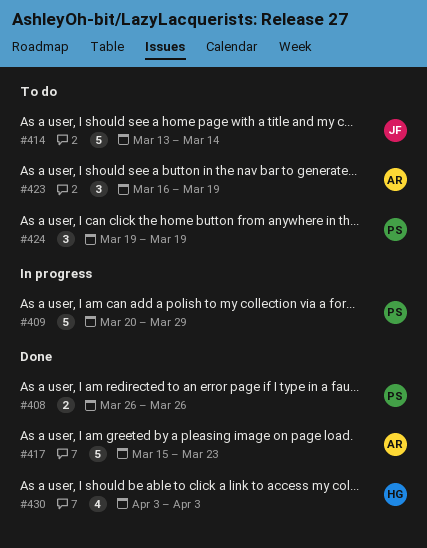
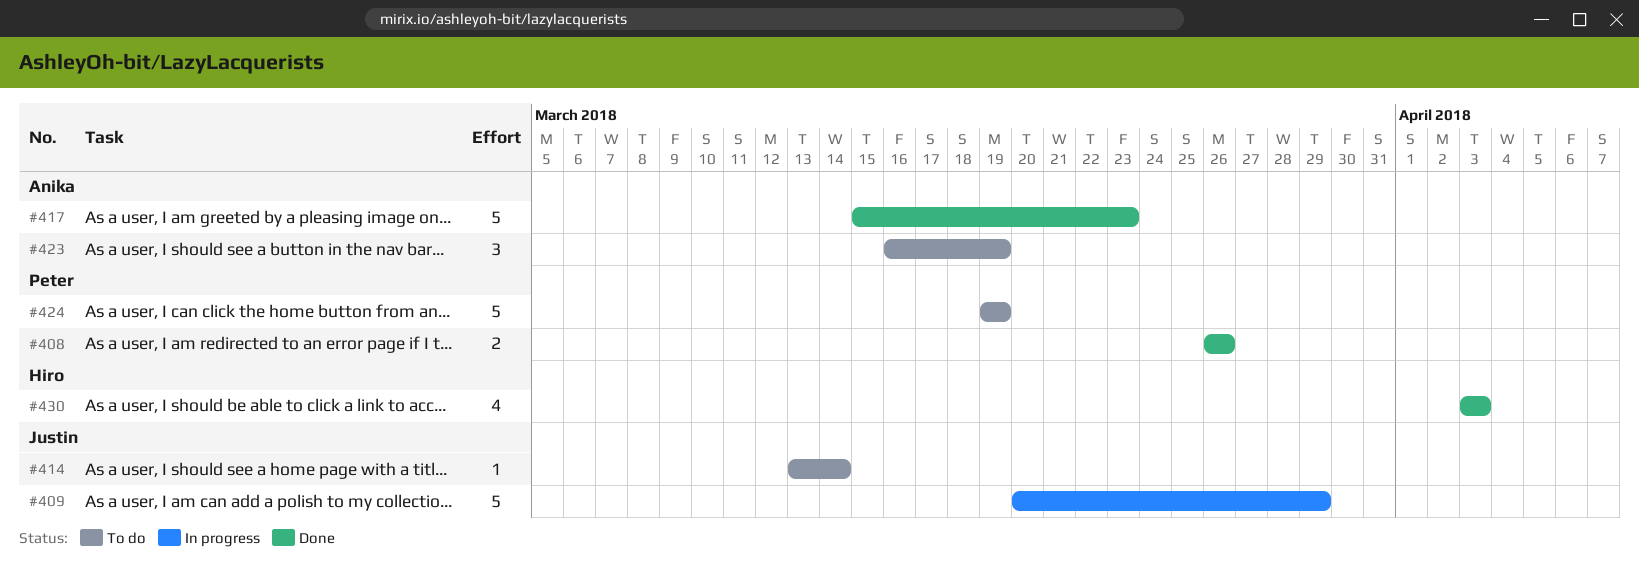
#409, owner: Peter -> Justin
#414, estimate: 5 -> 1
#424, estimate: 3 -> 5

